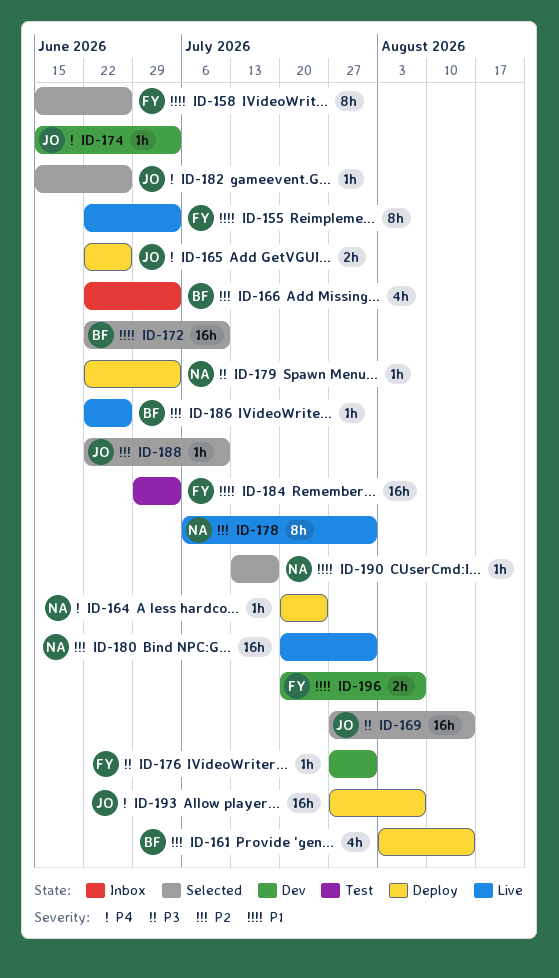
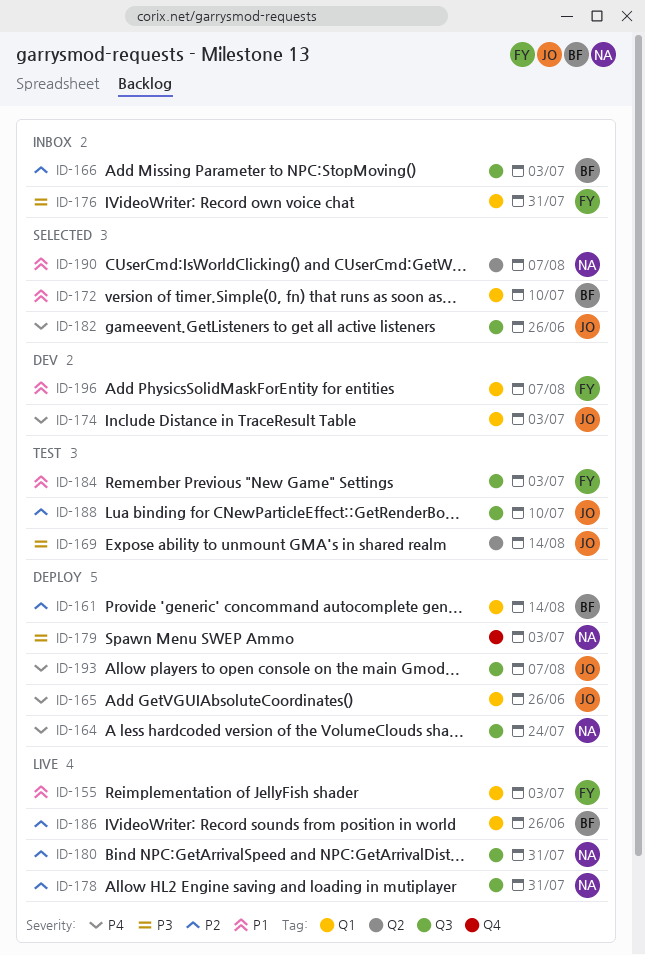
ID-158: present -> none
ID-169, status: Selected -> Test
ID-176, status: Dev -> Inbox
ID-188, status: Selected -> Test
ID-190, due: Jul 17 -> Aug 7

